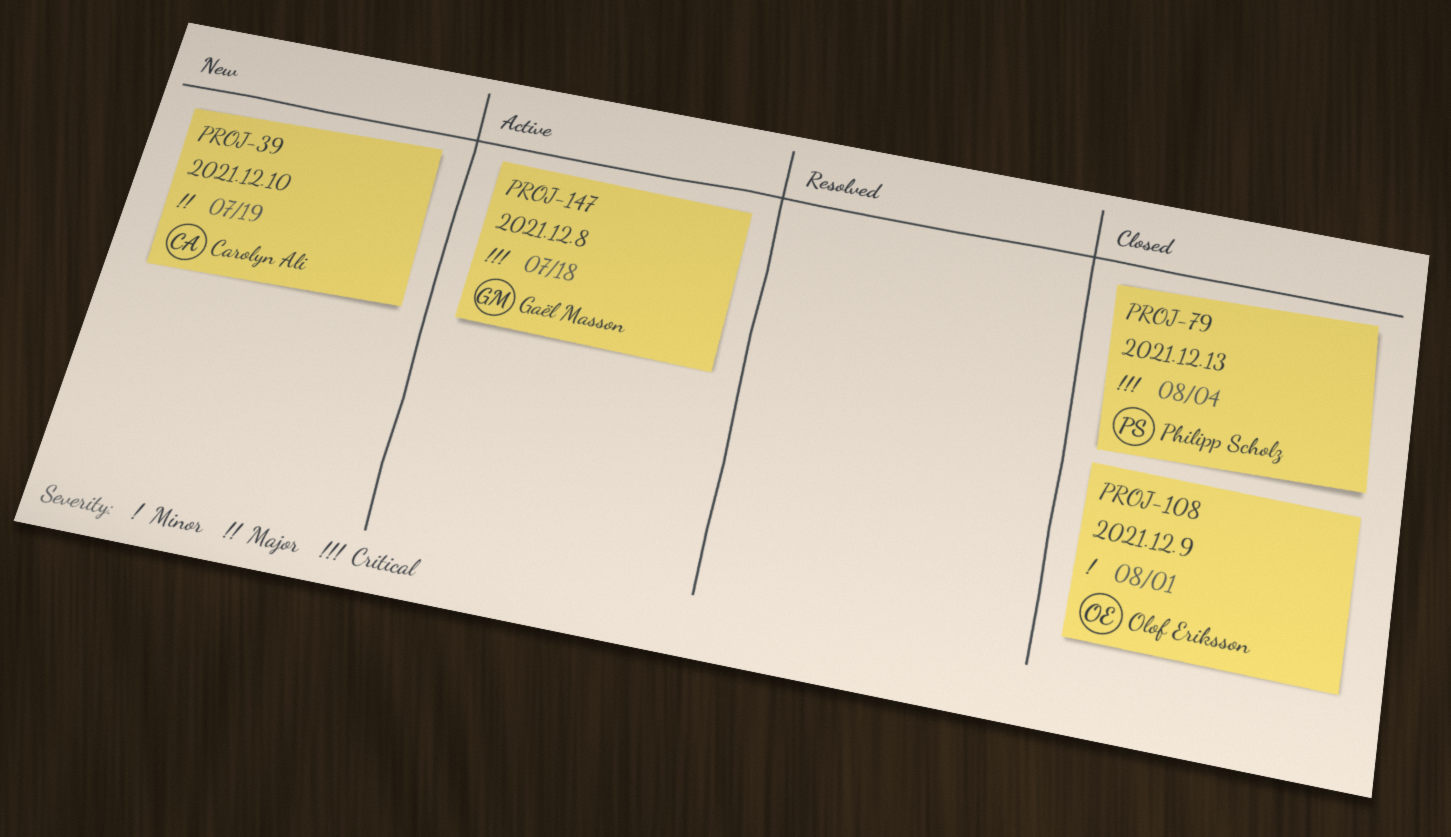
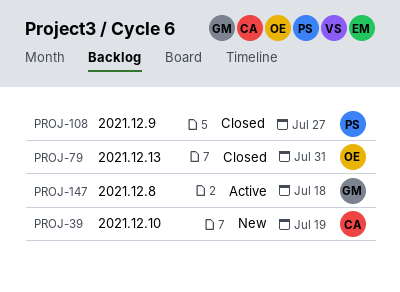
PROJ-79, owner: Philipp Scholz -> Olof Eriksson
PROJ-79, due: Aug 4 -> Jul 31
PROJ-108, owner: Olof Eriksson -> Philipp Scholz
PROJ-108, due: Aug 1 -> Jul 27

